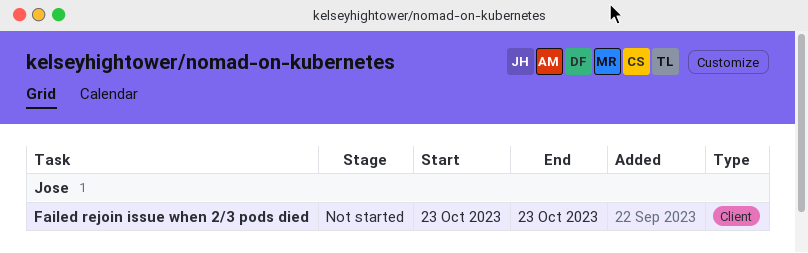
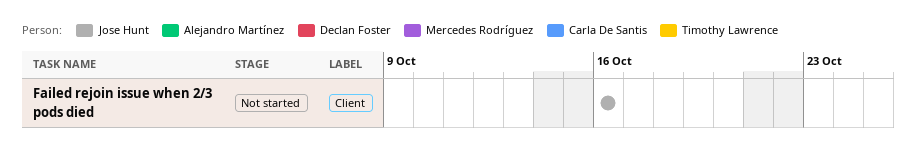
Failed rejoin issue when 2/3 pods died, start: Oct 23 -> Oct 16
Failed rejoin issue when 2/3 pods died, due: Oct 23 -> Oct 16

